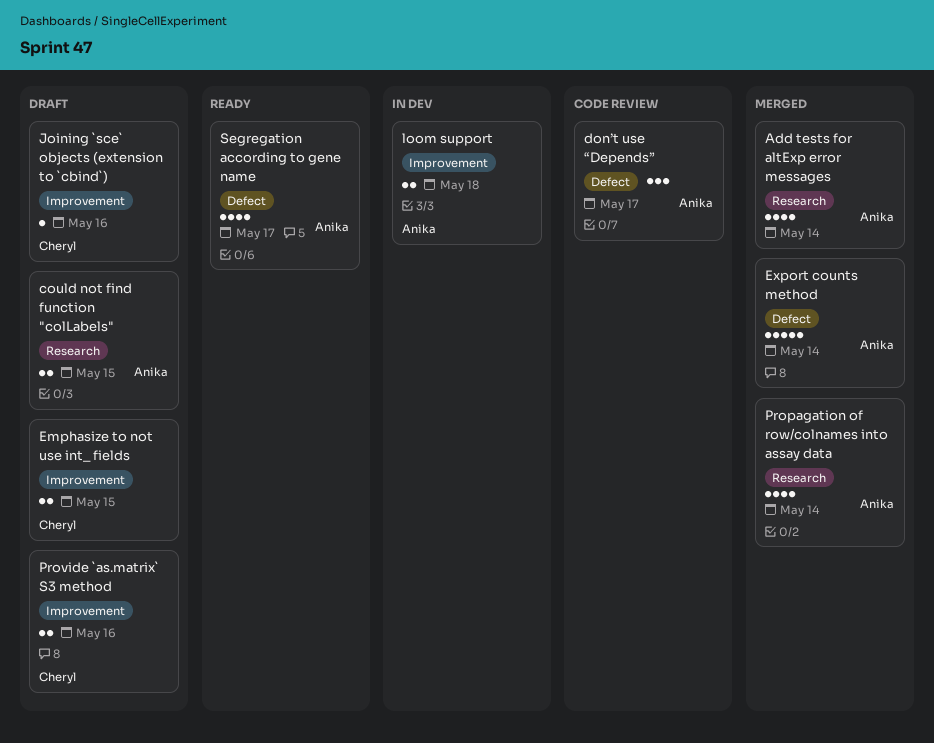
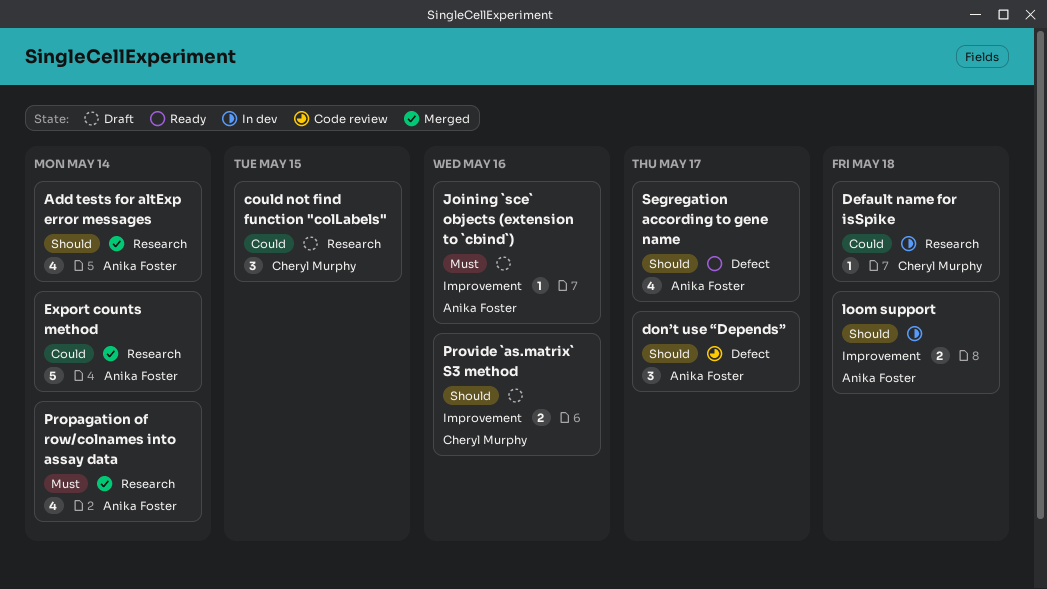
could not find function "colLabels", owner: Anika Foster -> Cheryl Murphy
could not find function "colLabels", estimate: 2 -> 3
Default name for isSpike: none -> present
Emphasize to not use int_ fields: present -> none
Export counts method, label: Defect -> Research
Joining `sce` objects (extension to `cbind`), owner: Cheryl Murphy -> Anika Foster

